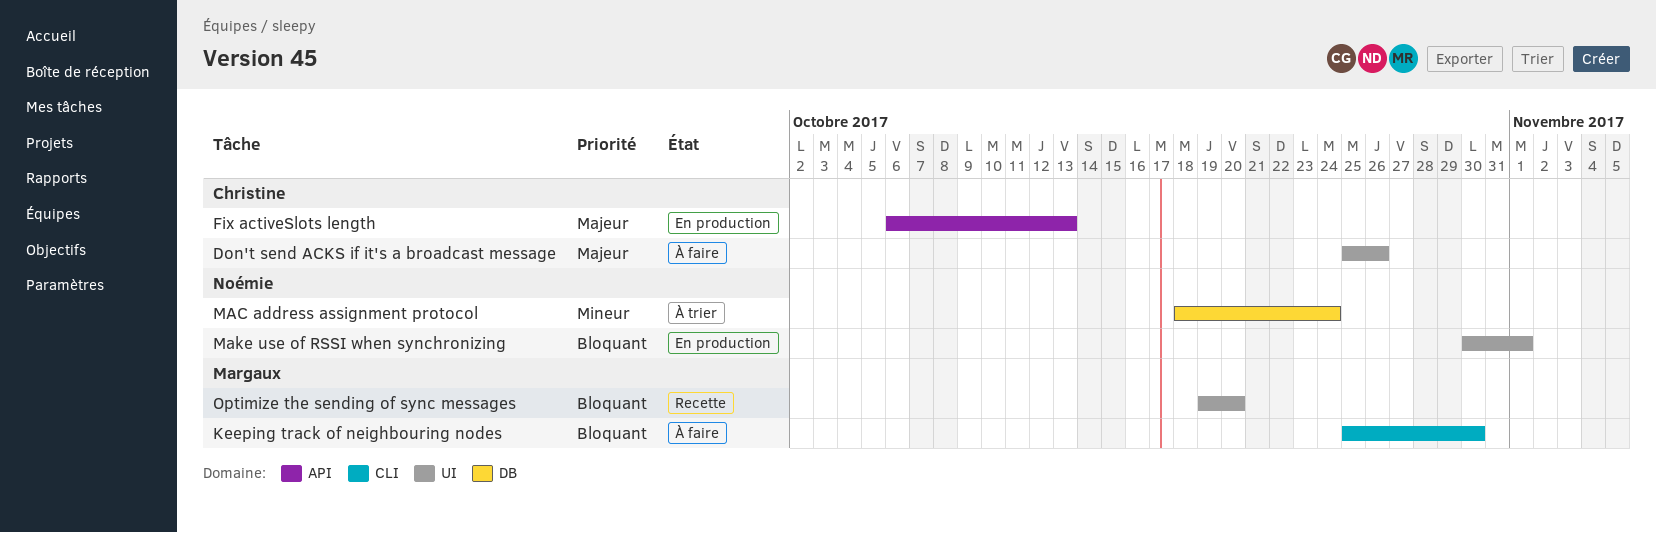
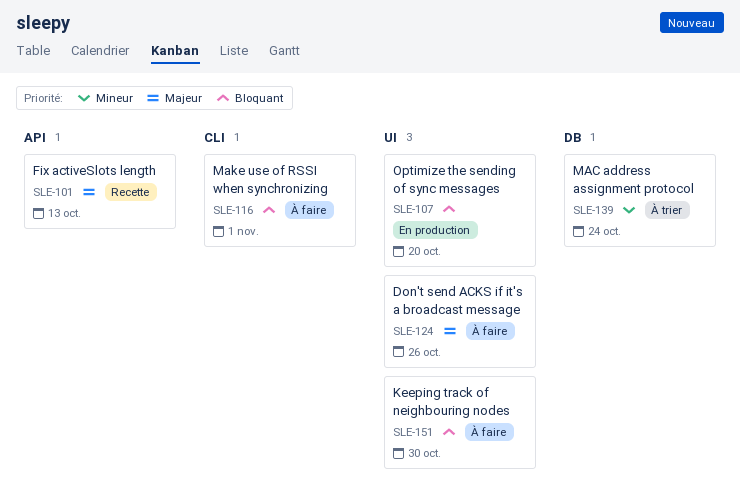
Fix activeSlots length, status: En production -> Recette
Keeping track of neighbouring nodes, label: CLI -> UI
Make use of RSSI when synchronizing, status: En production -> À faire
Make use of RSSI when synchronizing, label: UI -> CLI
Optimize the sending of sync messages, status: Recette -> En production

